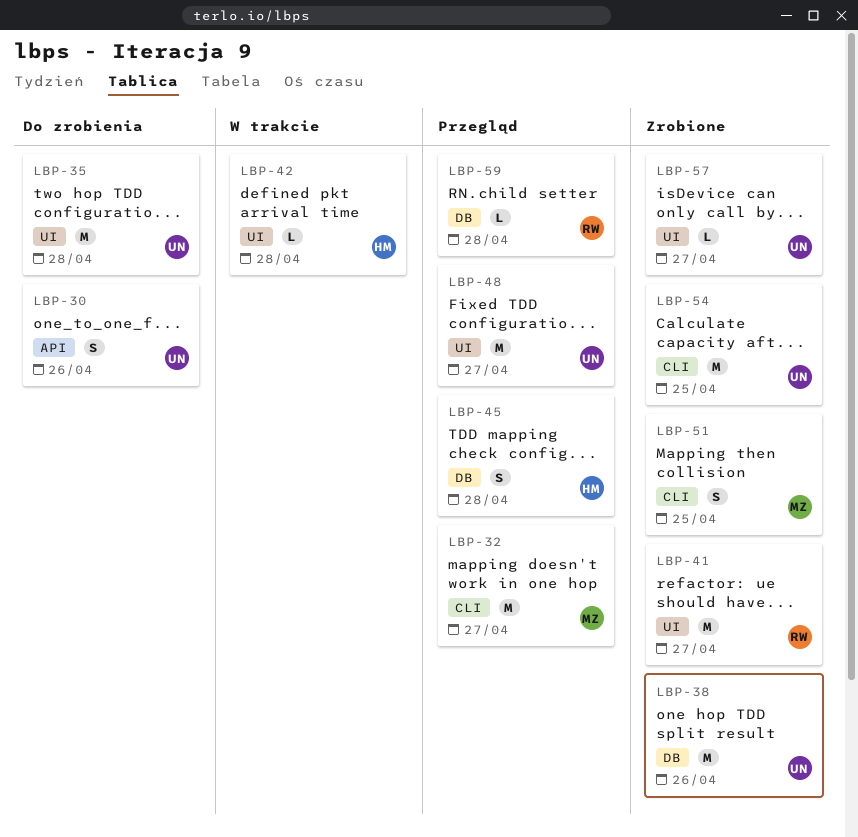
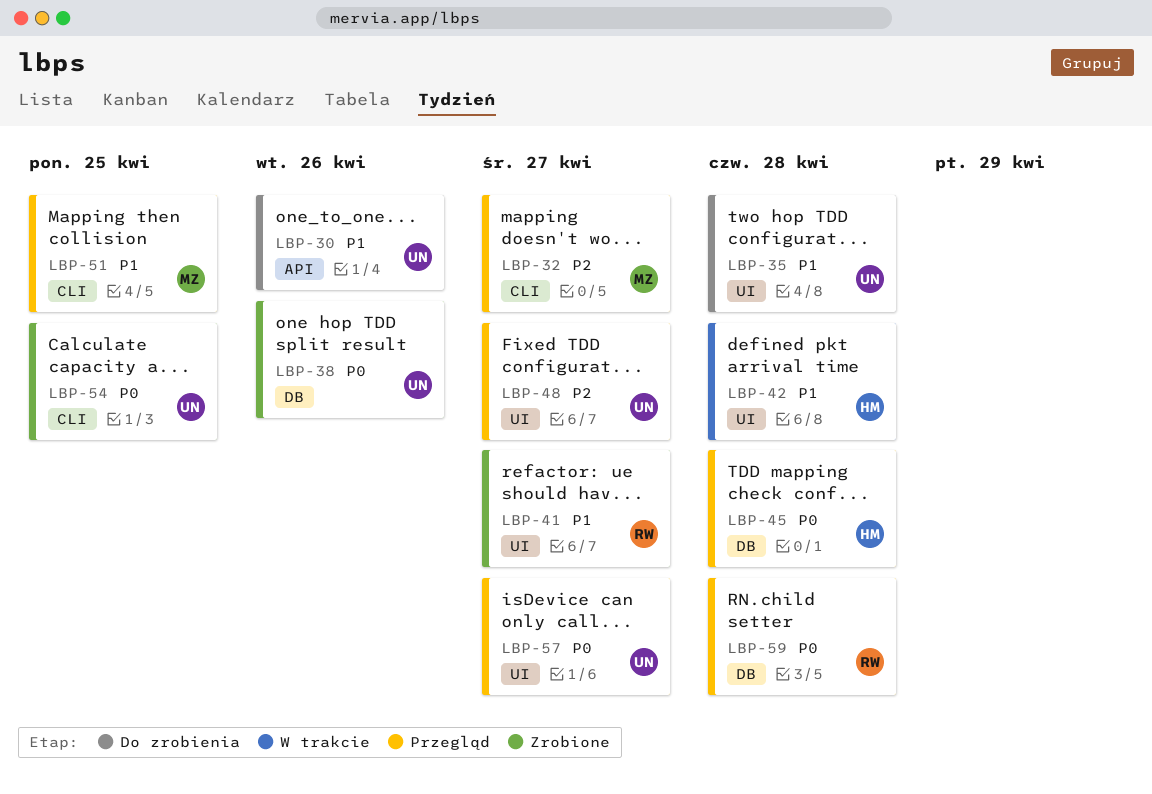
LBP-51, status: Zrobione -> Przegląd
LBP-57, status: Zrobione -> Przegląd

